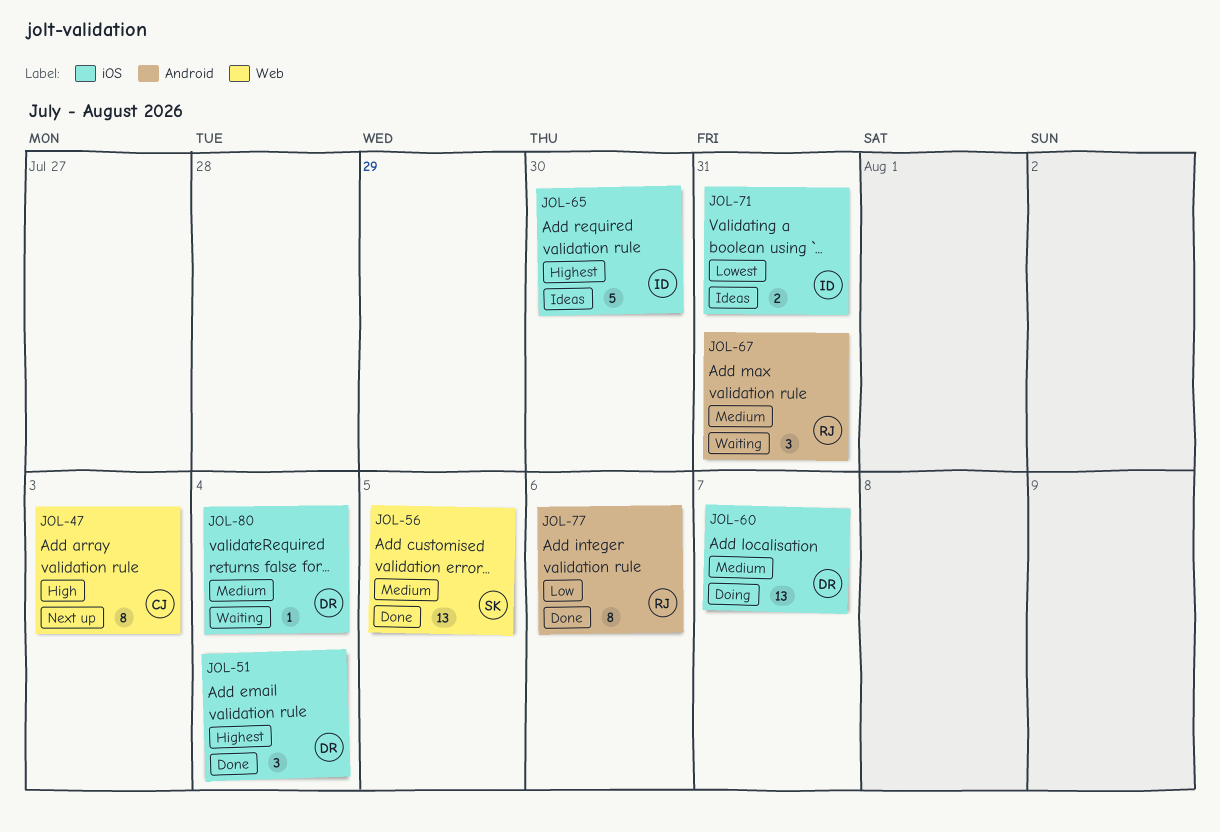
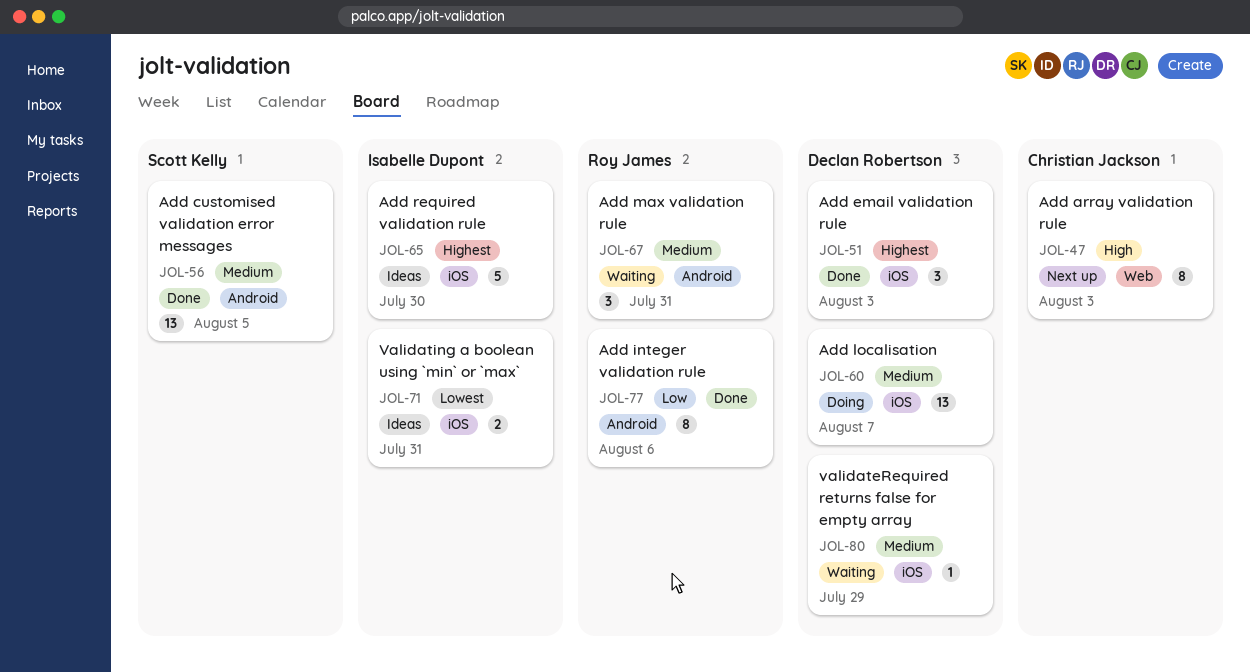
JOL-51, due: Aug 4 -> Aug 3
JOL-56, label: Web -> Android
JOL-80, due: Aug 4 -> Jul 29

